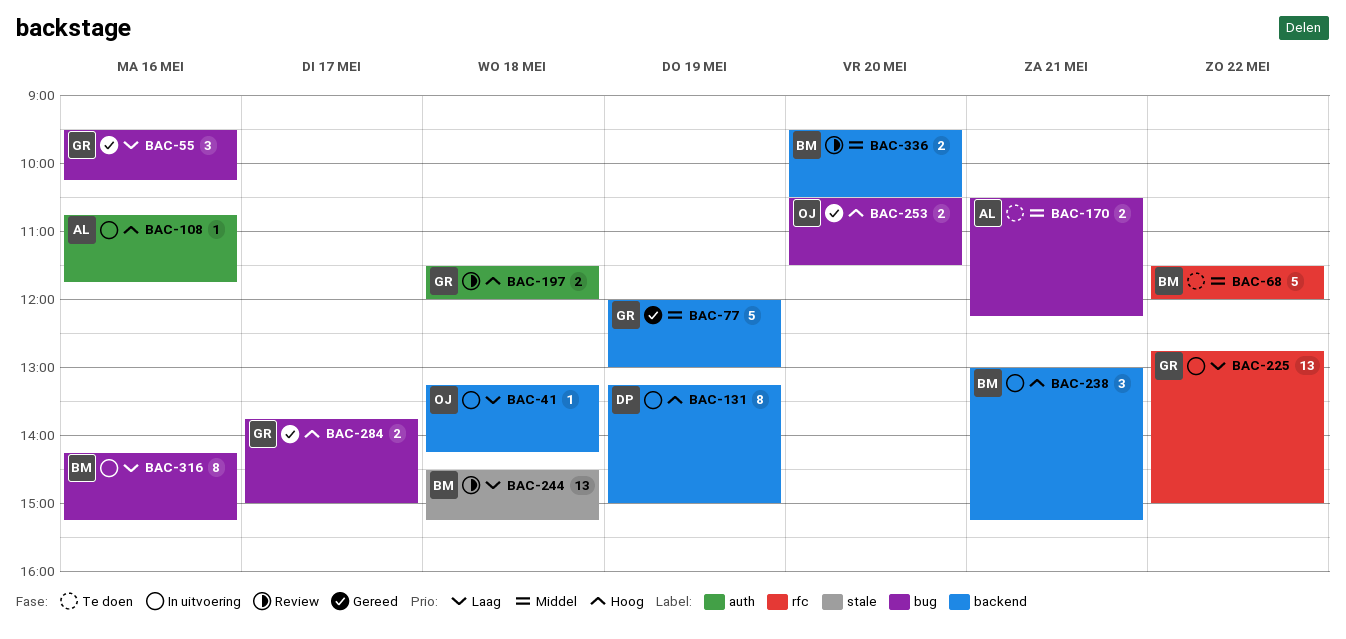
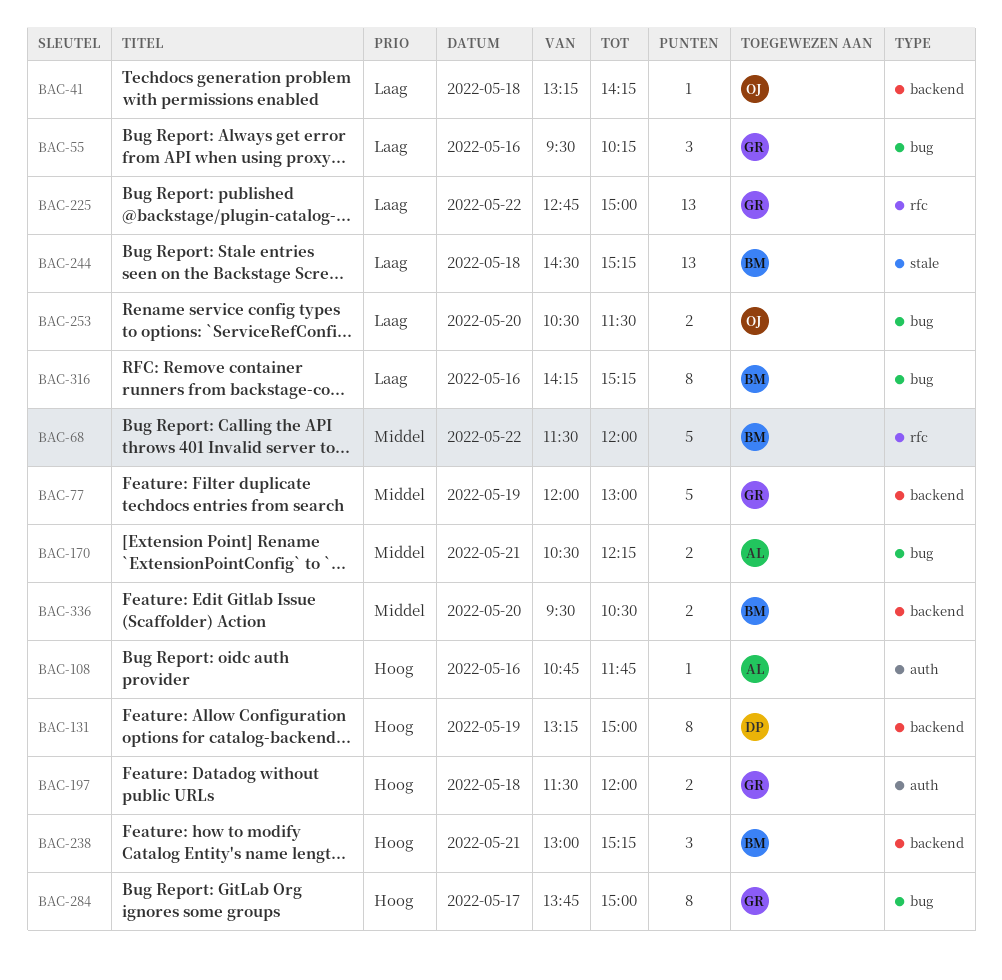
BAC-253, priority: Hoog -> Laag
BAC-284, estimate: 2 -> 8

